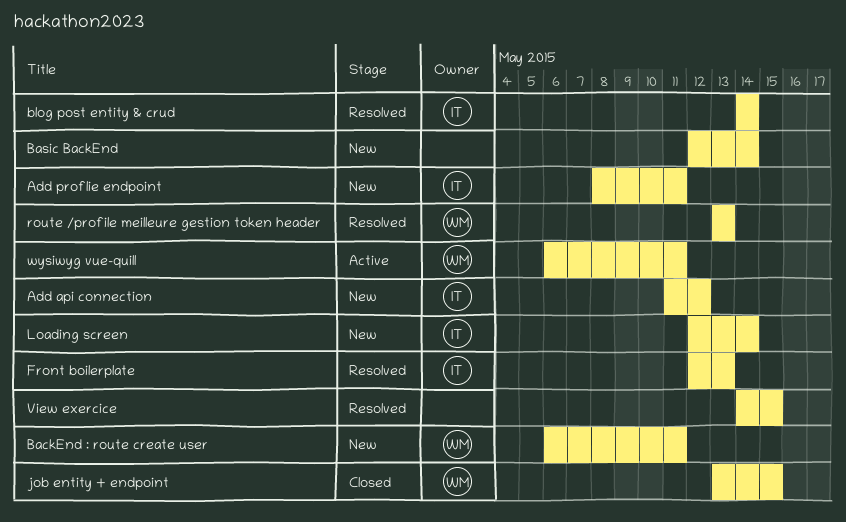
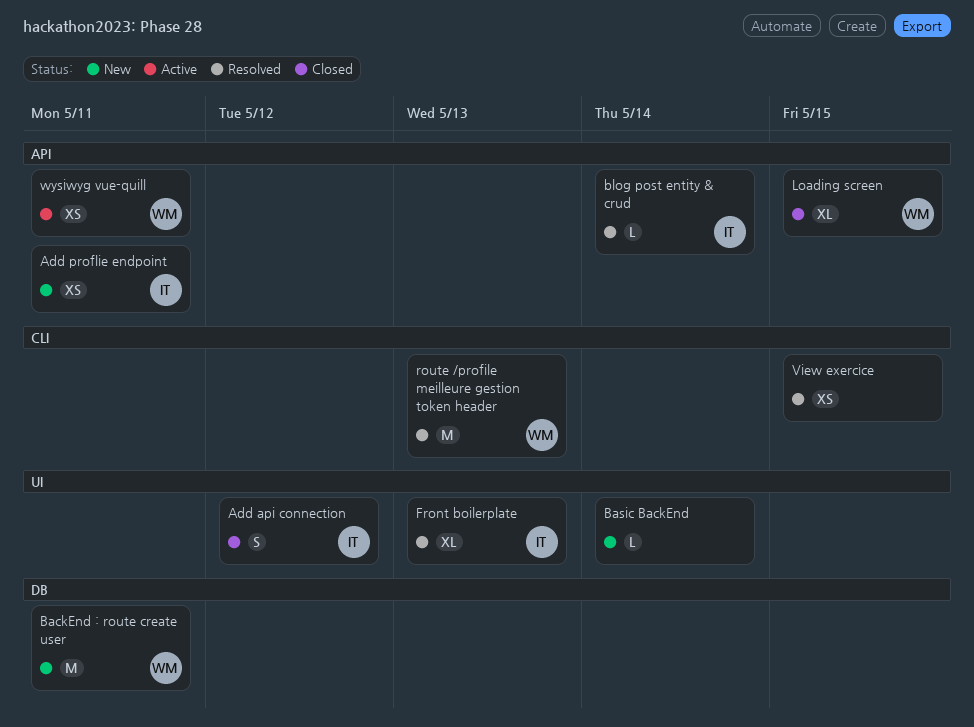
Add api connection, status: New -> Closed
job entity + endpoint: present -> none
Loading screen, status: New -> Closed
Loading screen, owner: IT -> WM
Loading screen, due: May 14 -> May 15

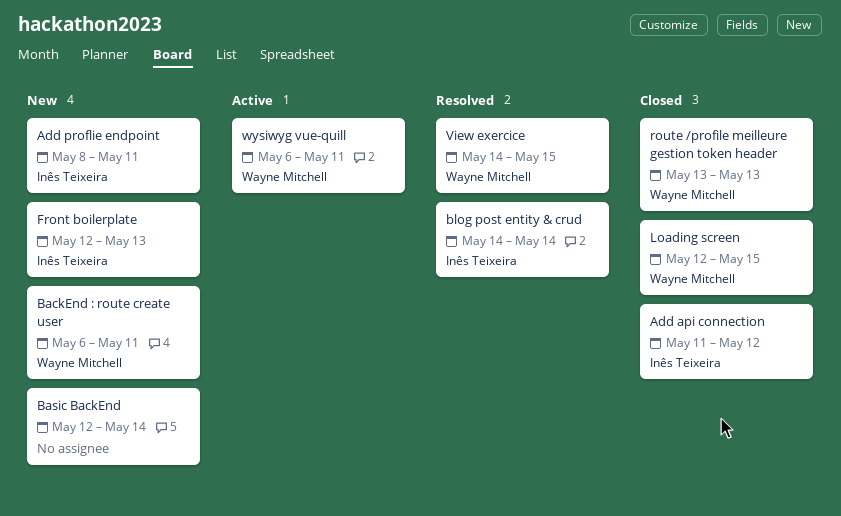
Front boilerplate, status: Resolved -> New
route /profile meilleure gestion token header, status: Resolved -> Closed
View exercice, owner: none -> Wayne Mitchell

